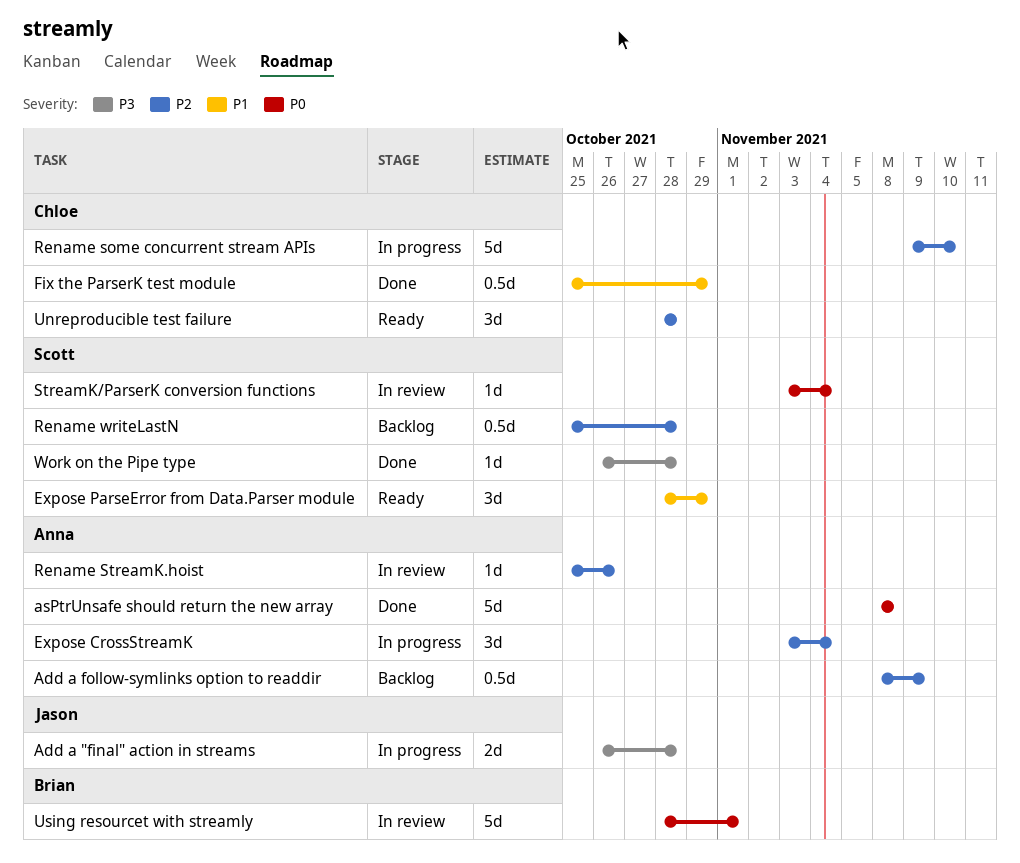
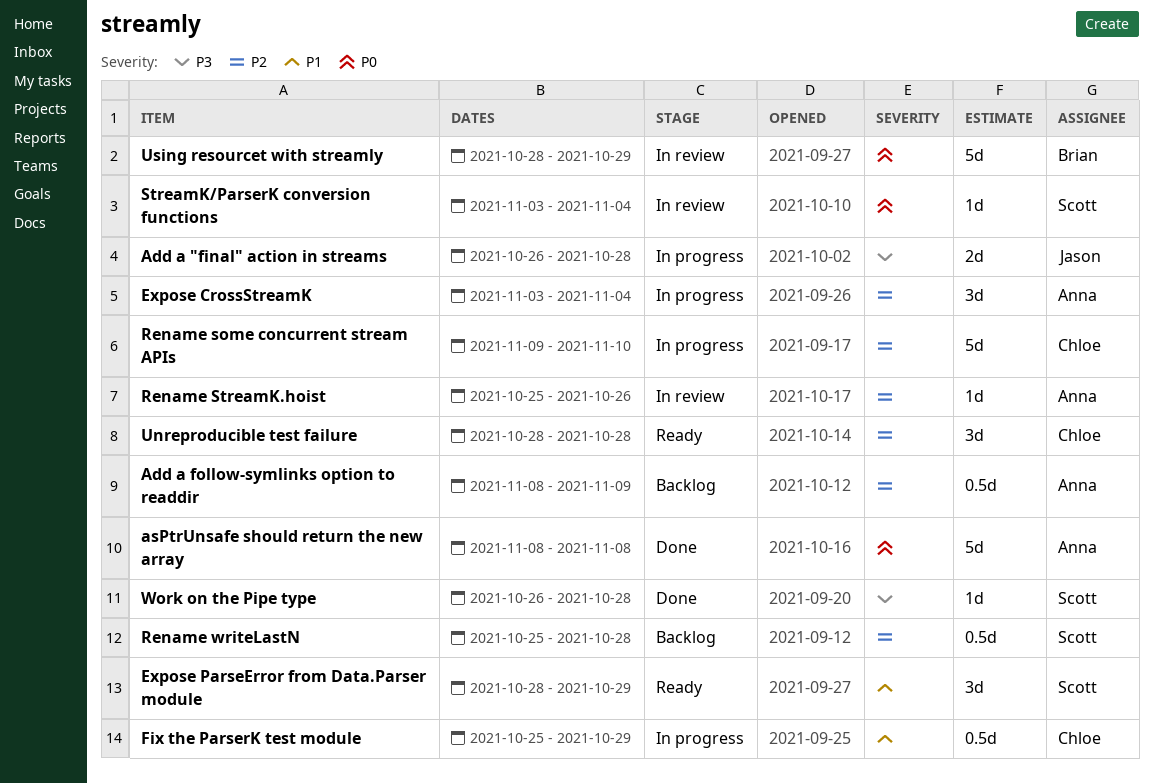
Fix the ParserK test module, status: Done -> In progress
Using resourcet with streamly, due: Nov 1 -> Oct 29

